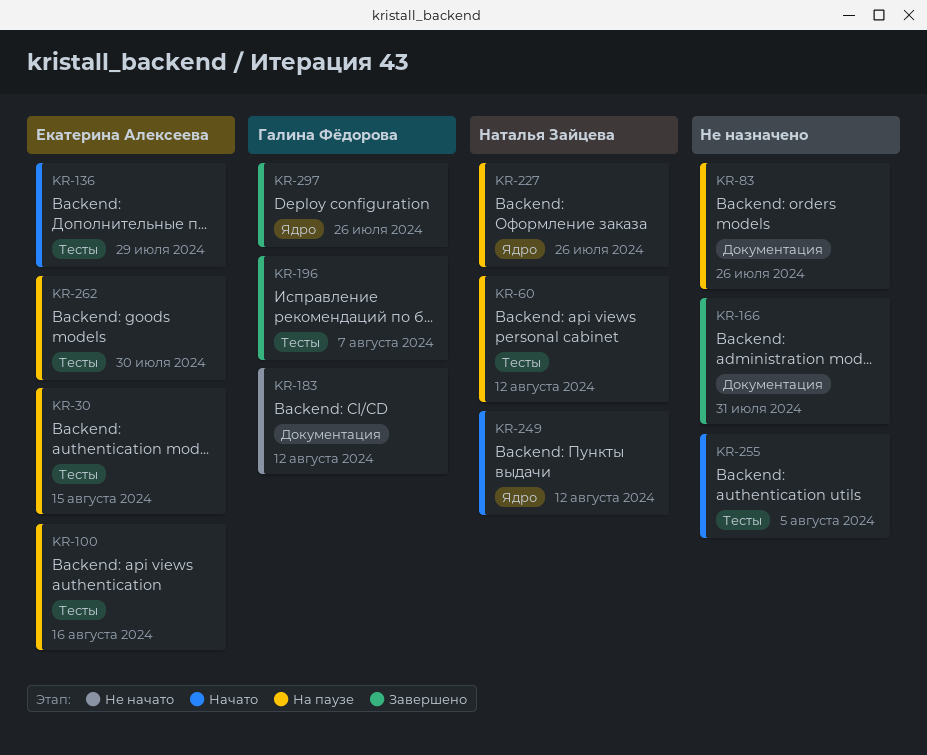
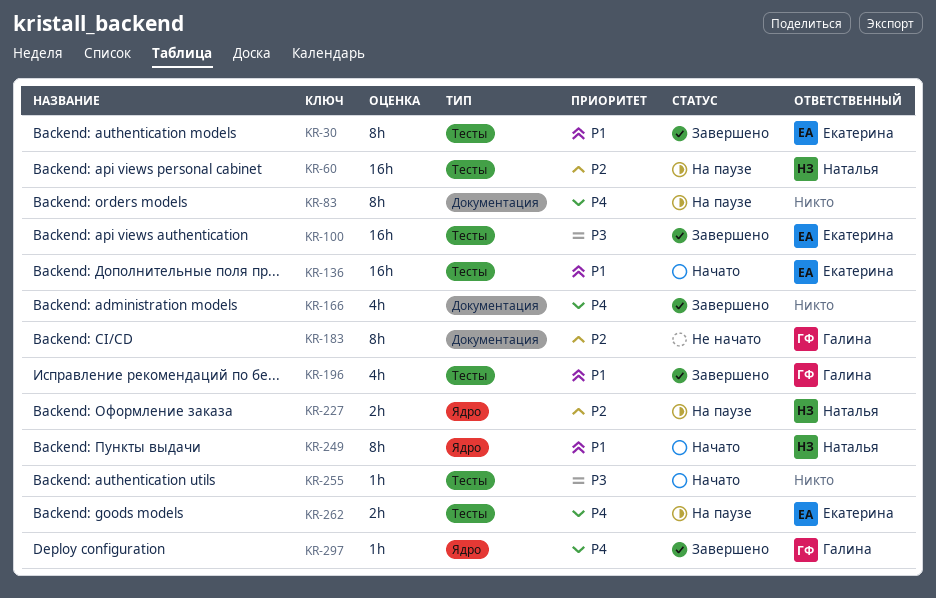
KR-30, status: На паузе -> Завершено
KR-100, status: На паузе -> Завершено

